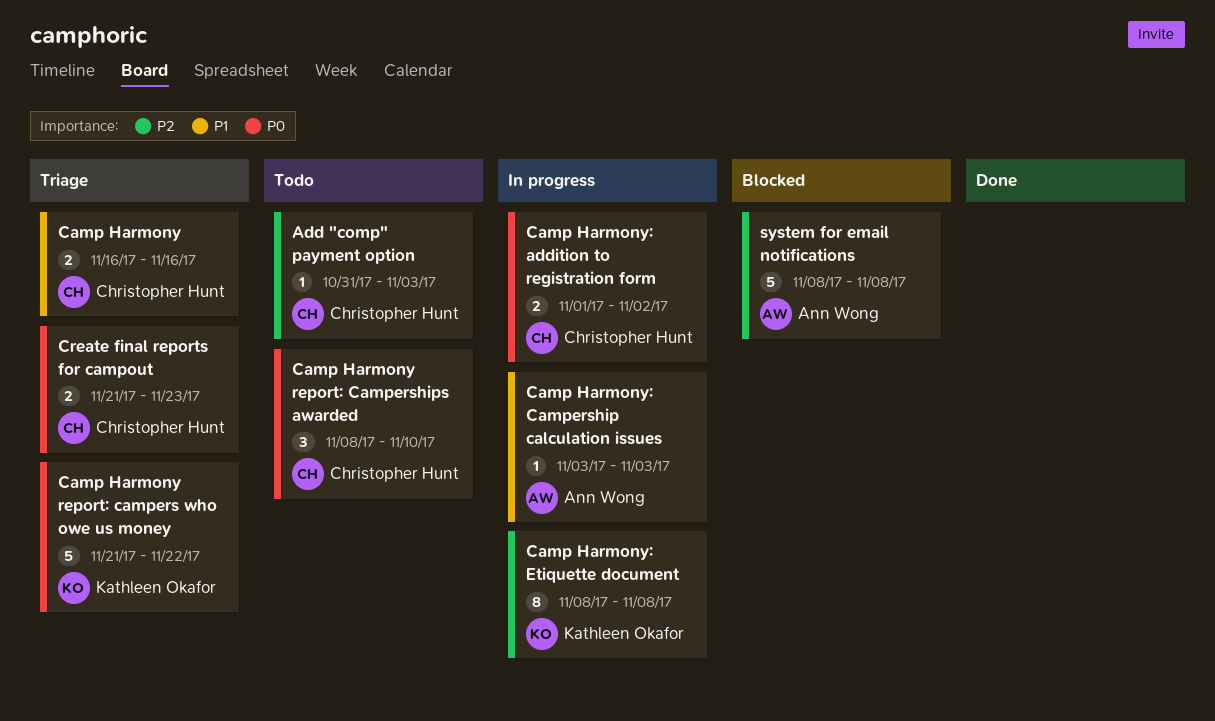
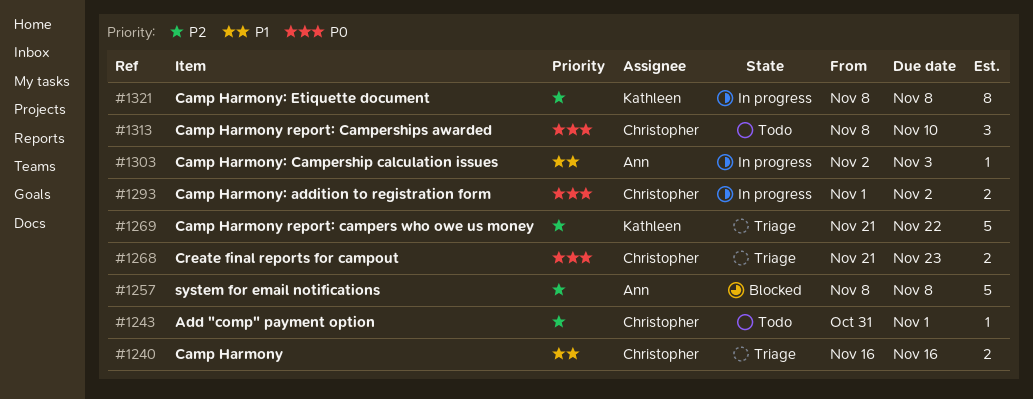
Add "comp" payment option, due: Nov 3 -> Nov 1
Camp Harmony report: campers who owe us money, priority: P0 -> P2
Camp Harmony: Campership calculation issues, start: Nov 3 -> Nov 2

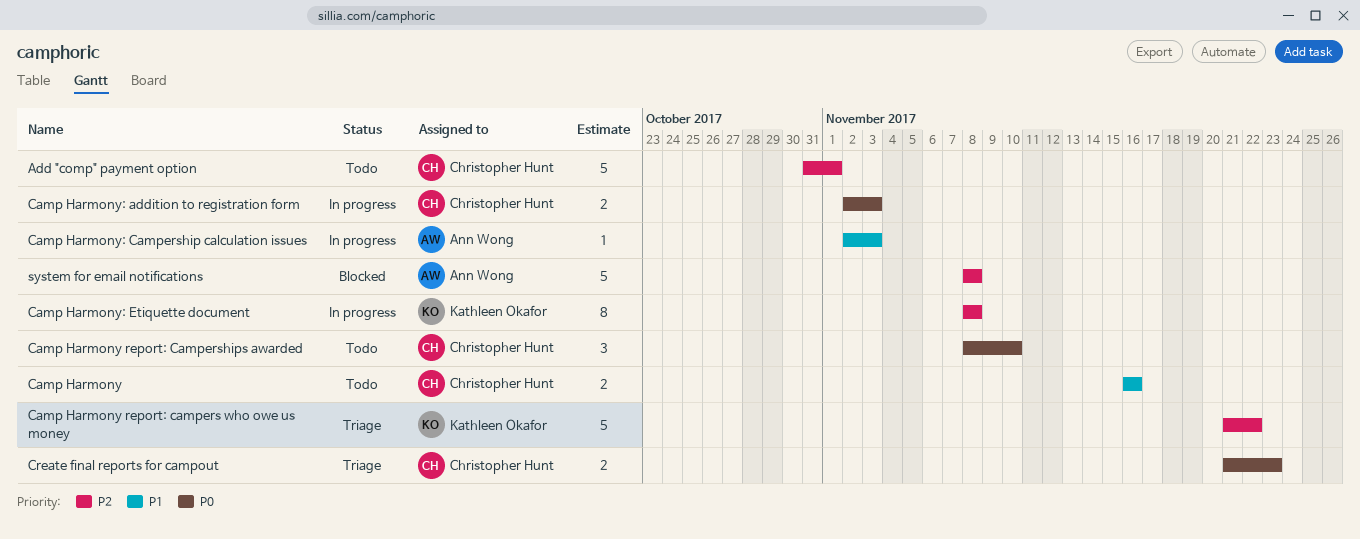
Add "comp" payment option, estimate: 1 -> 5
Camp Harmony, status: Triage -> Todo
Camp Harmony: addition to registration form, start: Nov 1 -> Nov 2
Camp Harmony: addition to registration form, due: Nov 2 -> Nov 3

